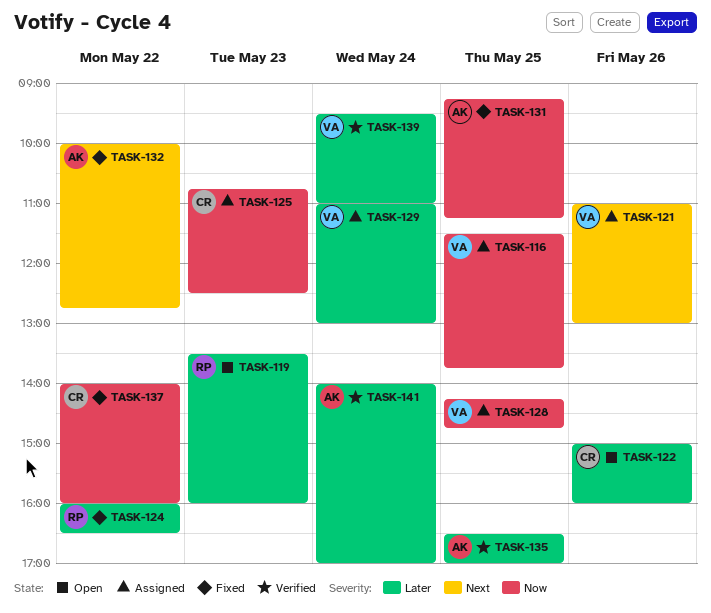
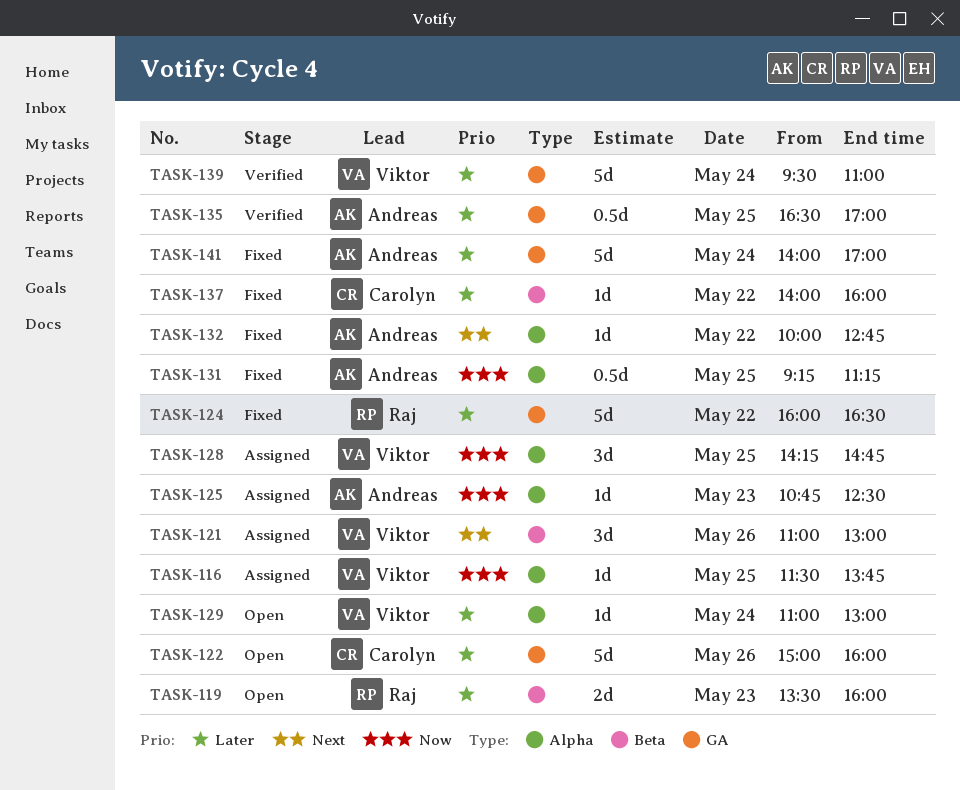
TASK-125, owner: Carolyn -> Andreas
TASK-129, status: Assigned -> Open
TASK-137, priority: Now -> Later
TASK-141, status: Verified -> Fixed

